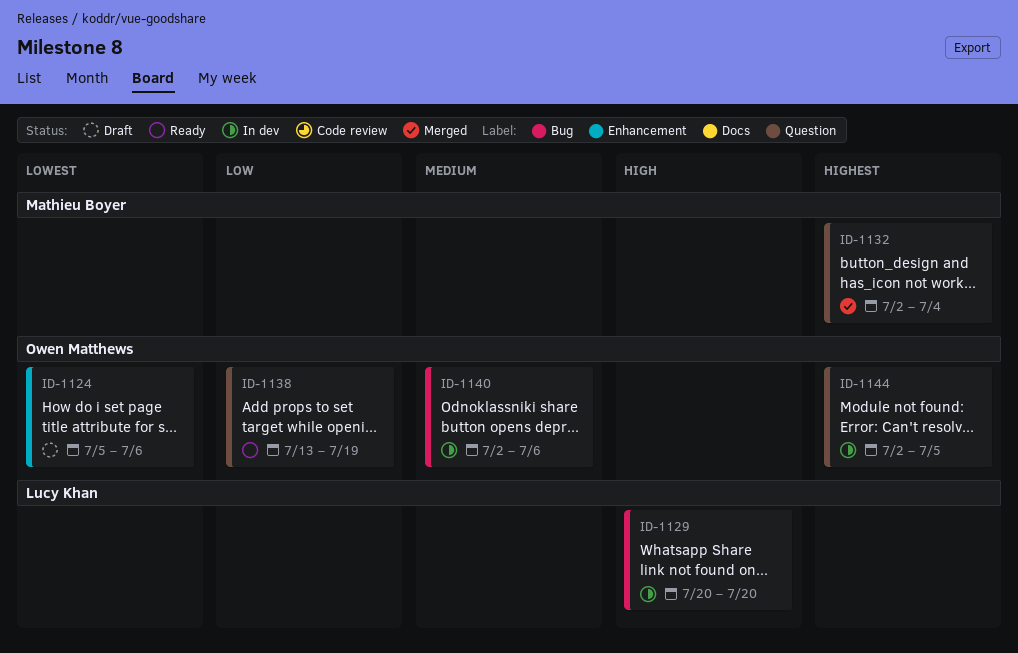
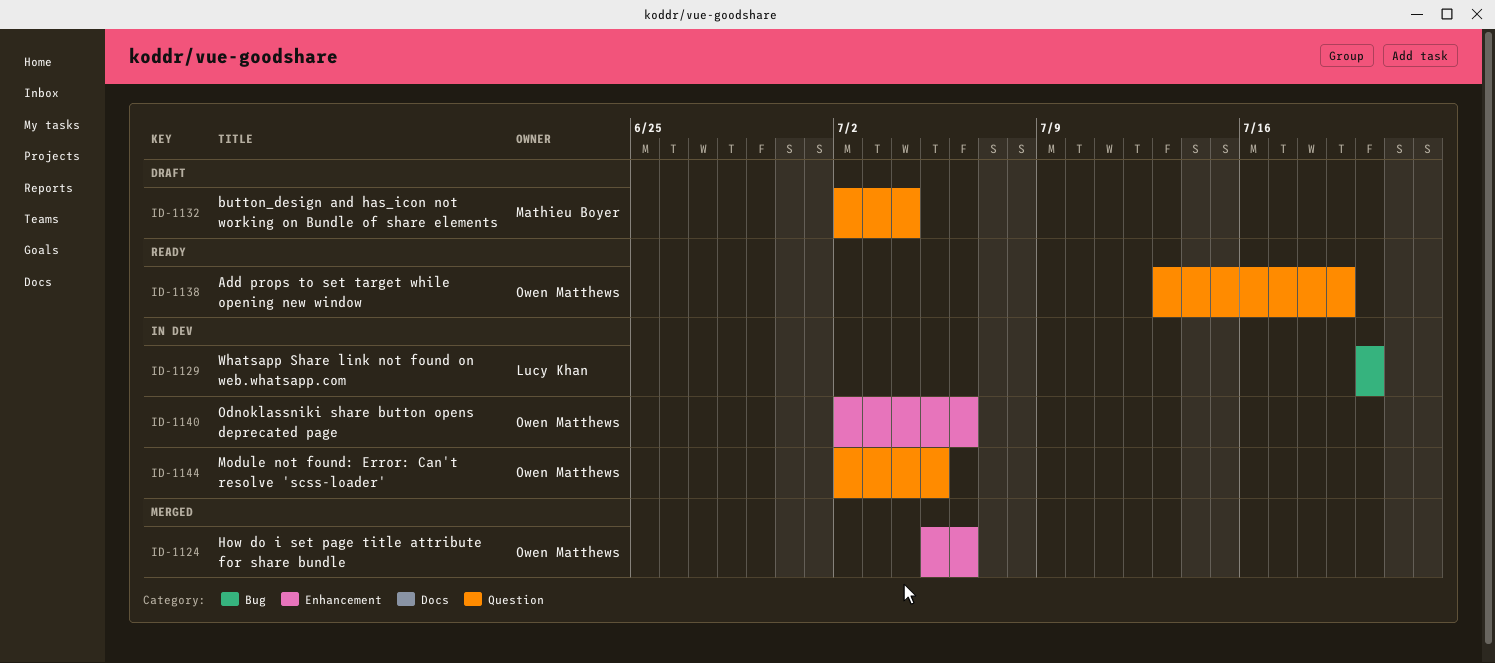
ID-1124, status: Draft -> Merged
ID-1132, status: Merged -> Draft
ID-1140, label: Bug -> Enhancement

